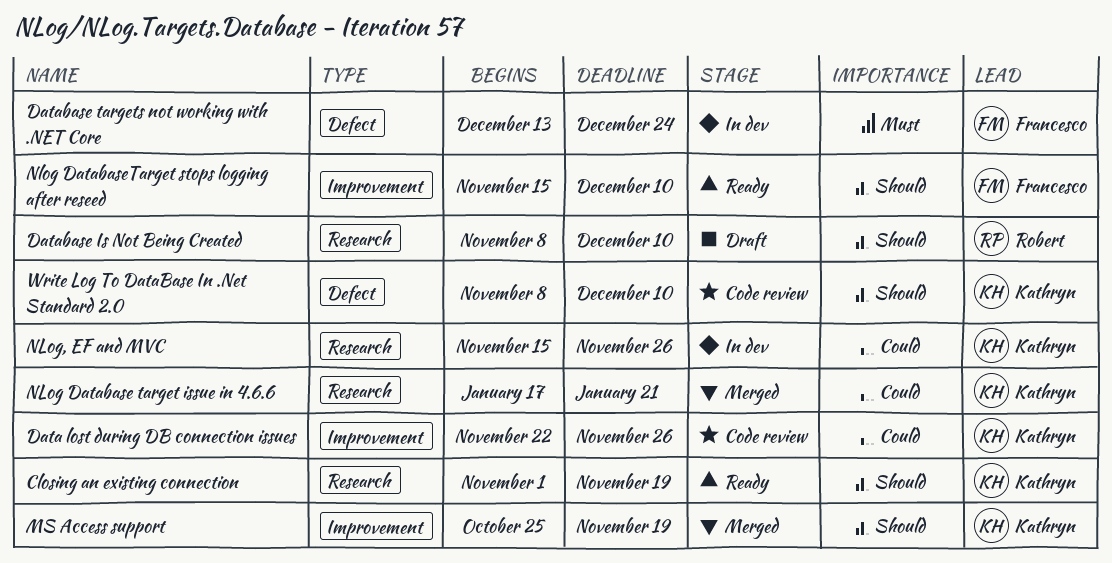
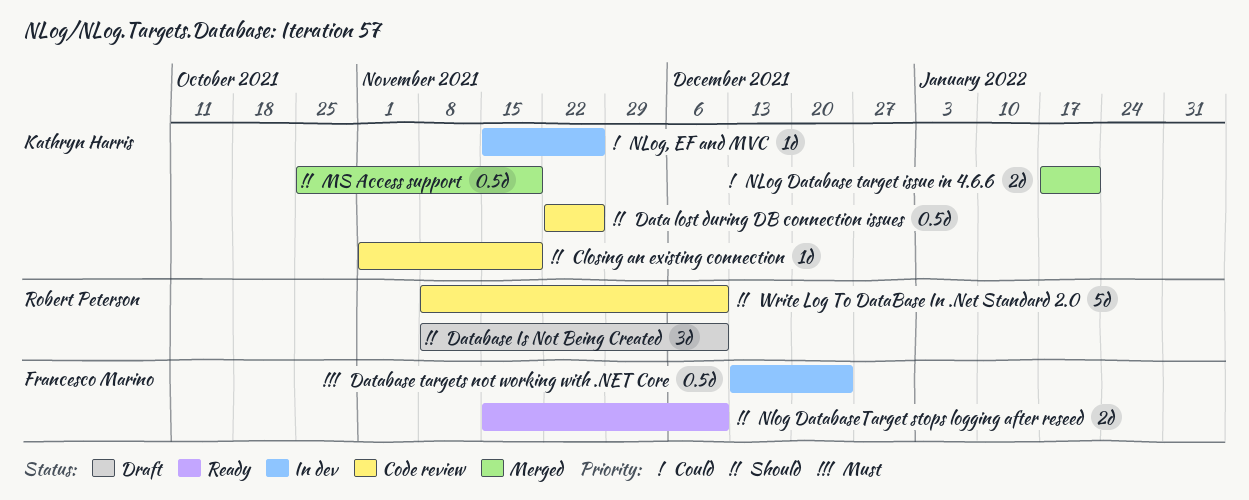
Closing an existing connection, status: Ready -> Code review
Data lost during DB connection issues, priority: Could -> Should
Write Log To DataBase In .Net Standard 2.0, owner: Kathryn Harris -> Robert Peterson

